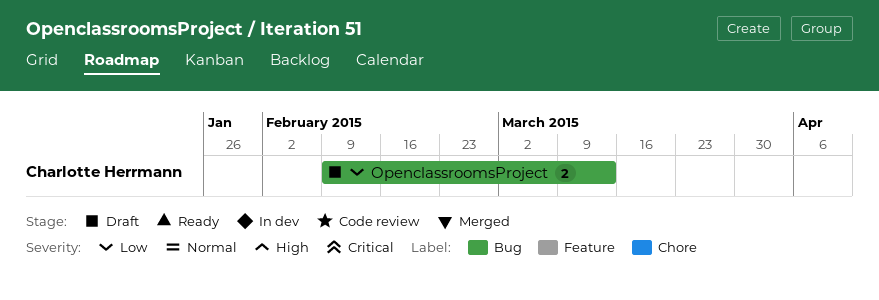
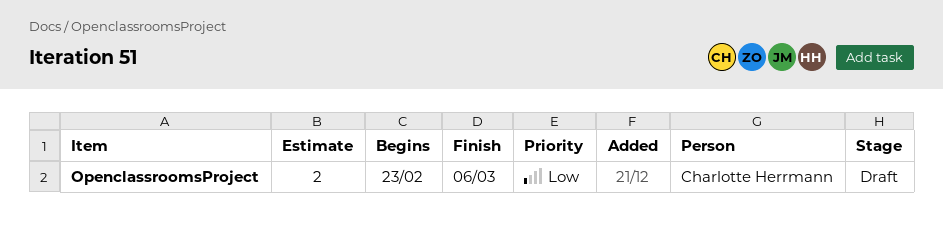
OpenclassroomsProject, start: Feb 9 -> Feb 23
OpenclassroomsProject, due: Mar 13 -> Mar 6

